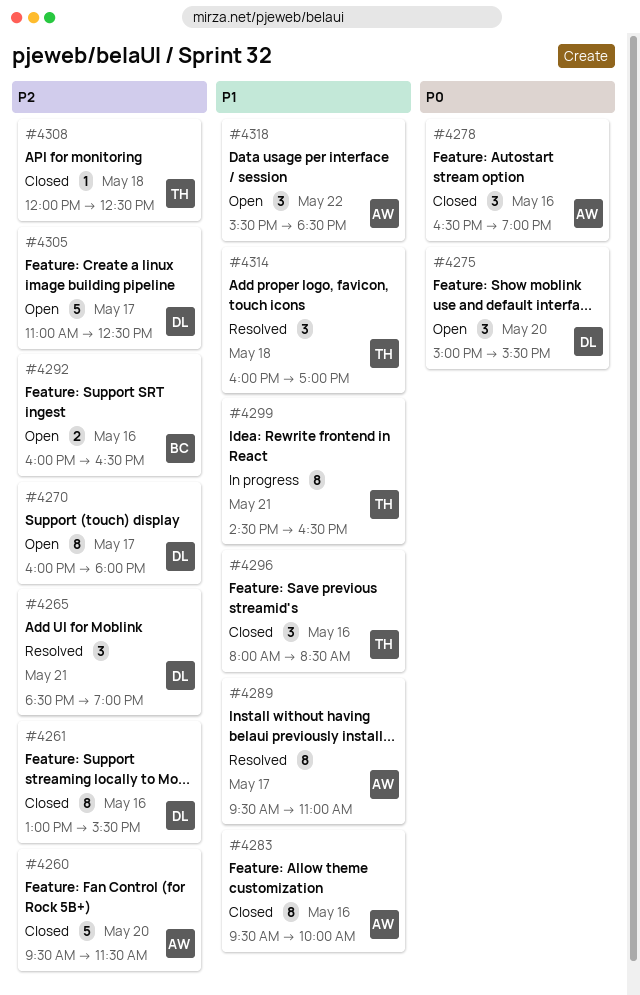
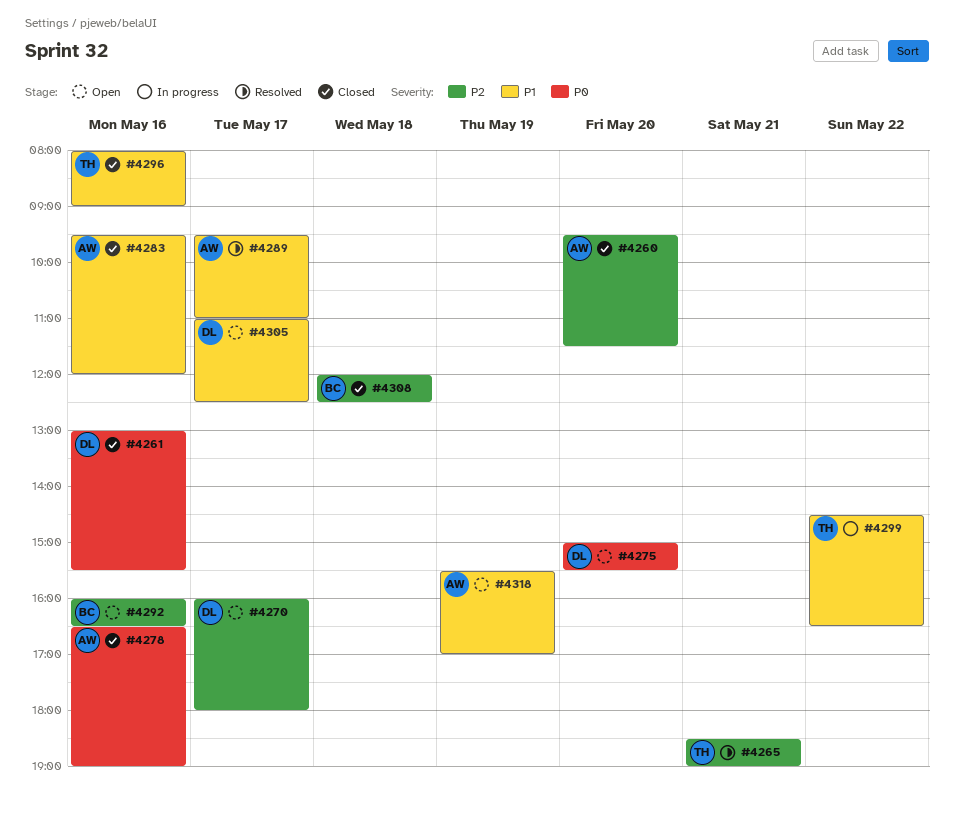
#4261, priority: P2 -> P0
#4265, owner: DL -> TH
#4283, ends: 10:00 -> 12:00
#4296, ends: 08:30 -> 09:00
#4299, day: May 21 -> May 22
#4305, priority: P2 -> P1
#4308, owner: TH -> BC
#4314: present -> none
#4318, day: May 22 -> May 19
#4318, ends: 18:30 -> 17:00

